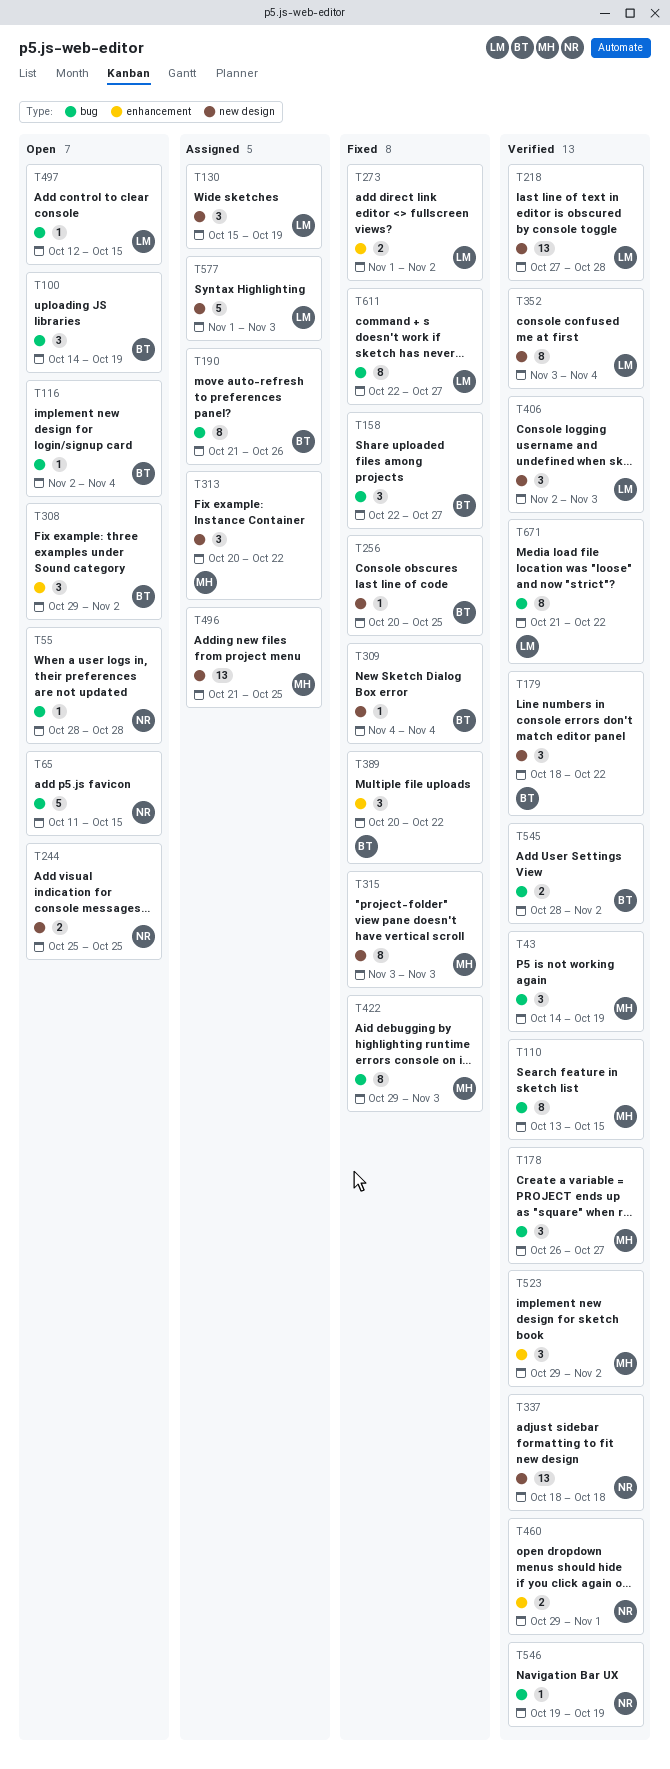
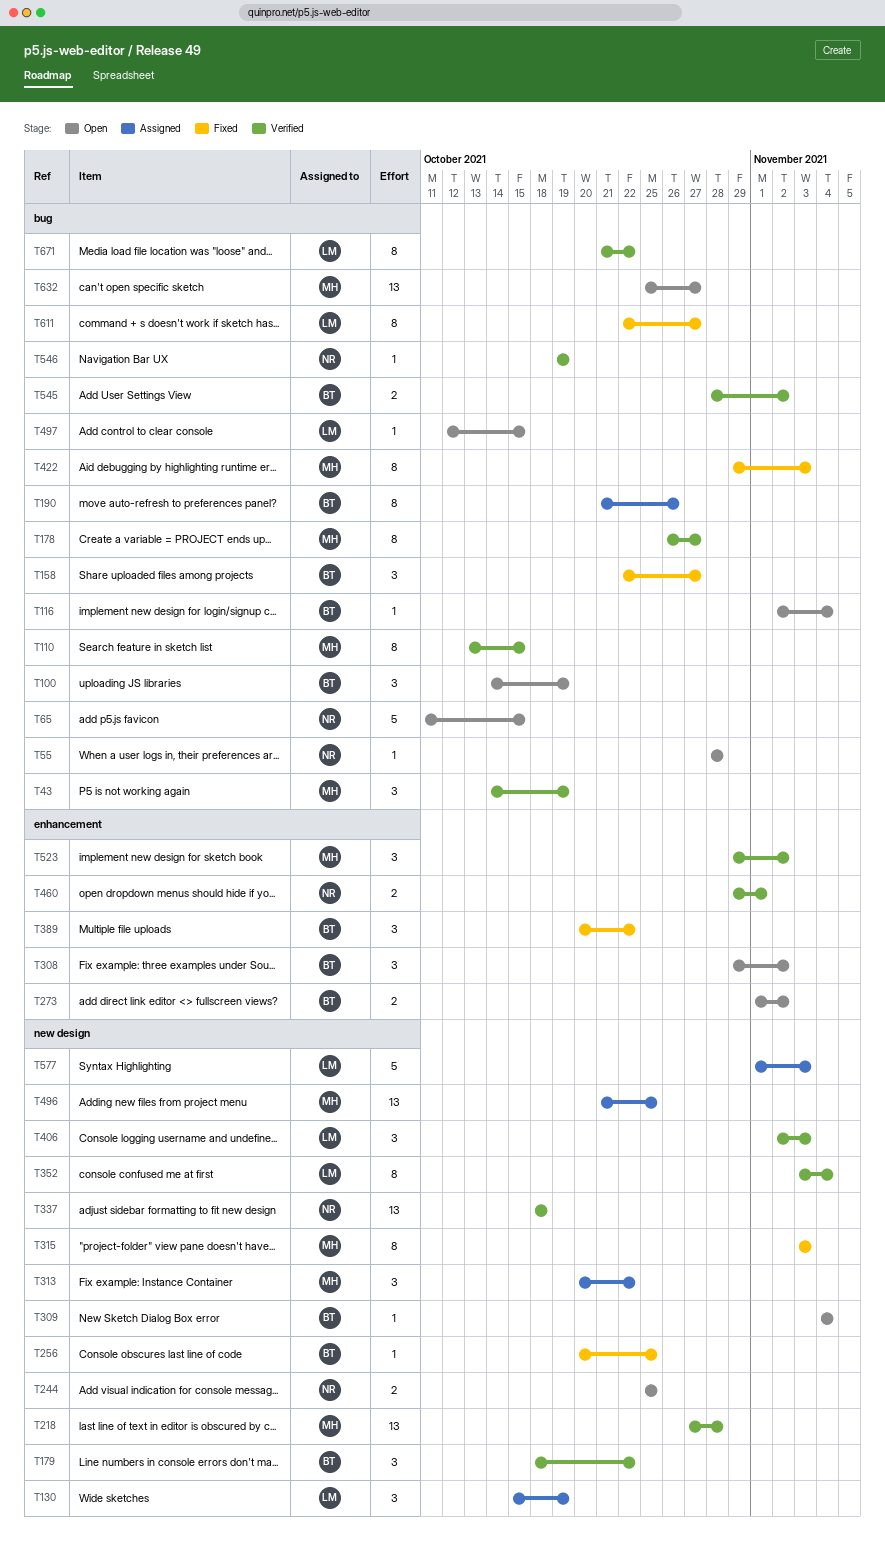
T178, estimate: 3 -> 8
T218, owner: LM -> MH
T273, status: Fixed -> Open
T273, owner: LM -> BT
T309, status: Fixed -> Open
T632: none -> present

